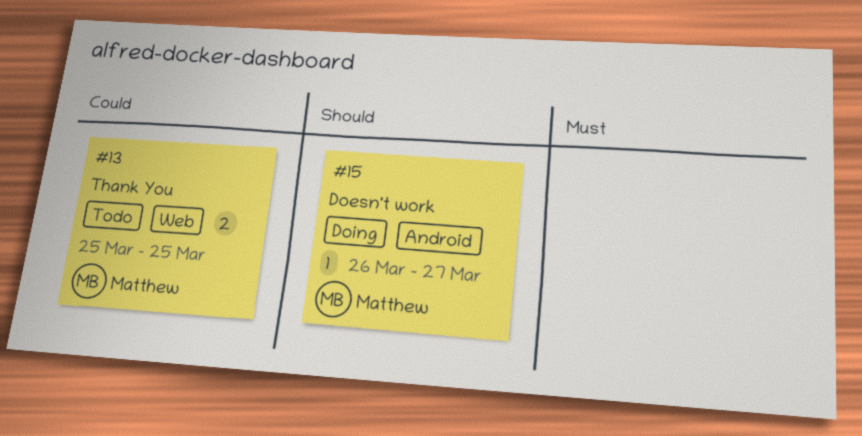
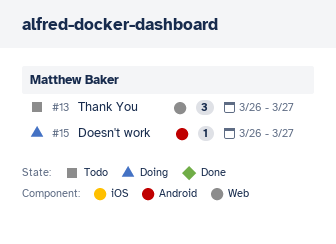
#13, estimate: 2 -> 3
#13, start: Mar 25 -> Mar 26
#13, due: Mar 25 -> Mar 27

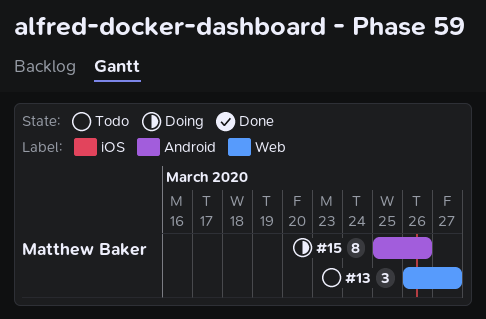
#15, estimate: 1 -> 8
#15, start: Mar 26 -> Mar 25
#15, due: Mar 27 -> Mar 26

